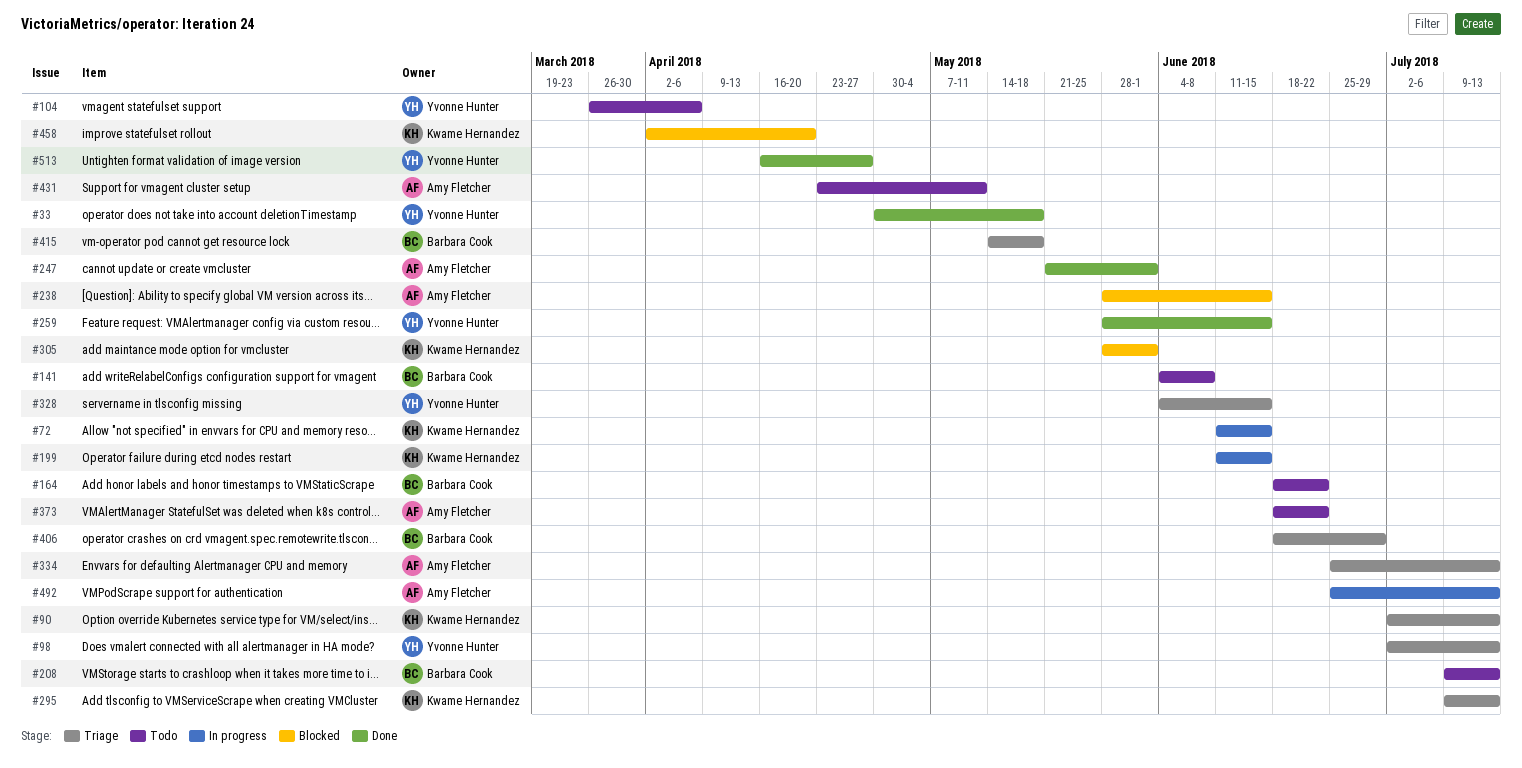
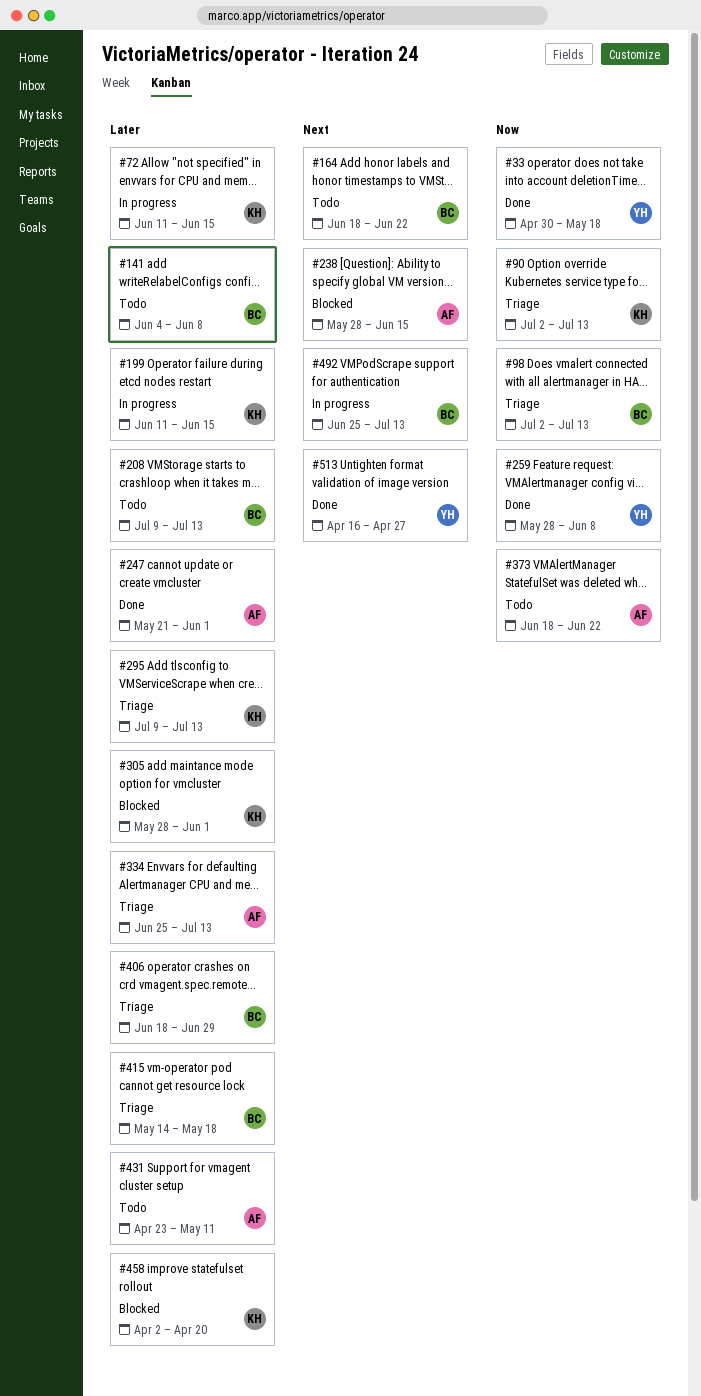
#98, owner: Yvonne Hunter -> Barbara Cook
#104: present -> none
#259, due: Jun 15 -> Jun 8
#328: present -> none
#492, owner: Amy Fletcher -> Barbara Cook

